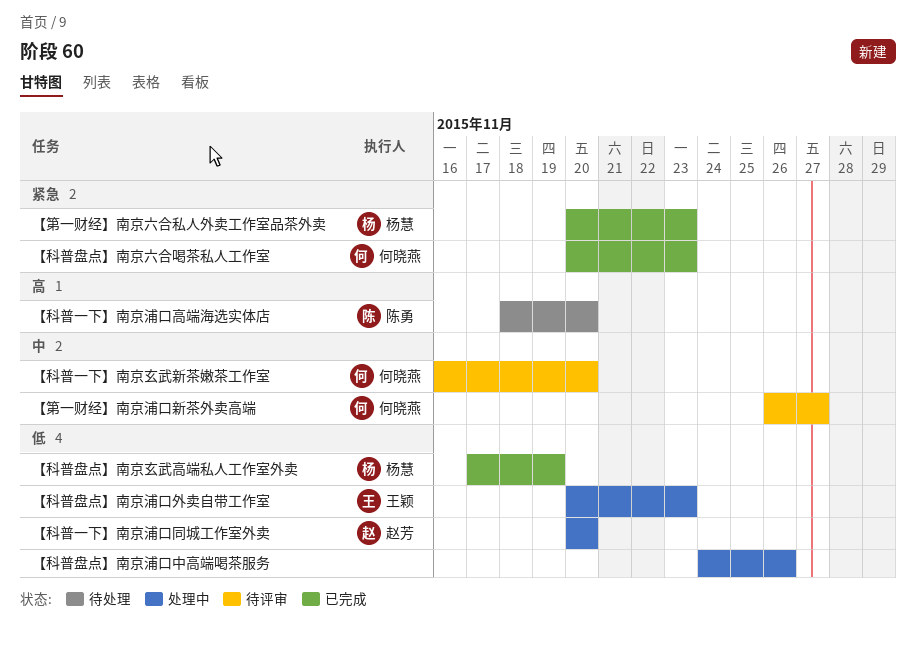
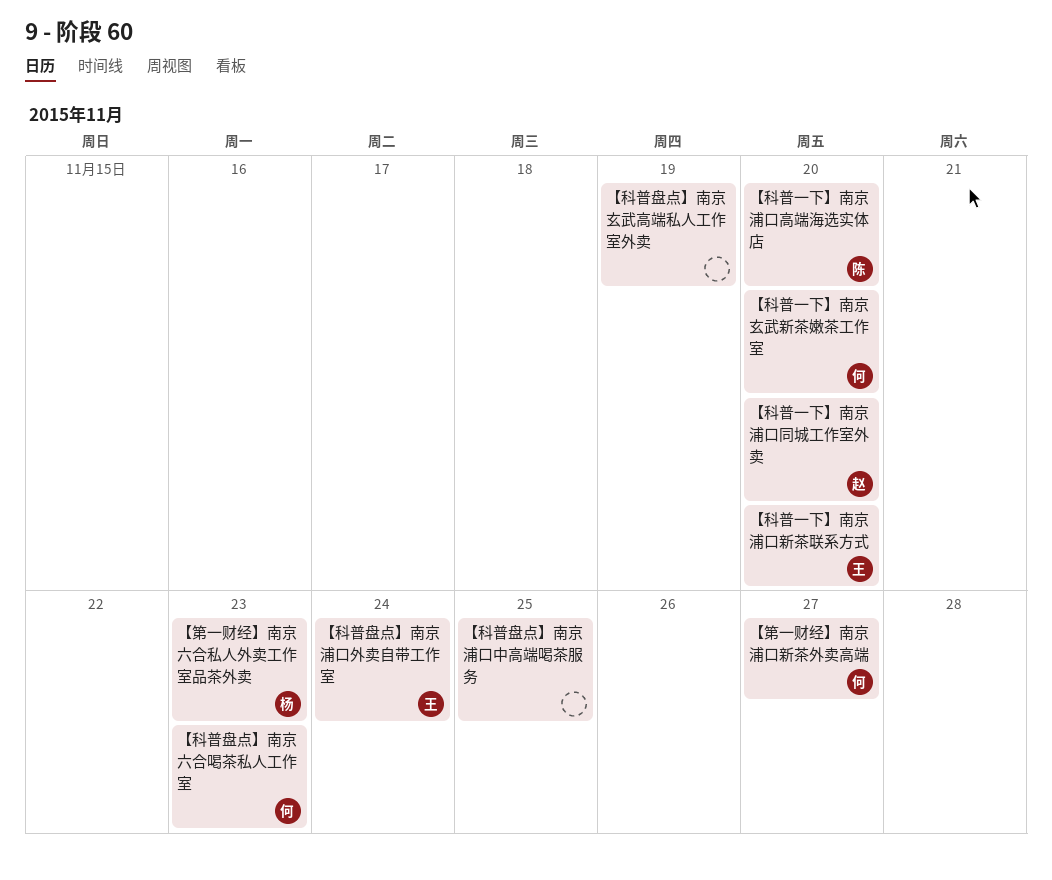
【科普一下】南京浦口新茶联系方式: none -> present
【科普盘点】南京浦口中高端喝茶服务, due: Nov 26 -> Nov 25
【科普盘点】南京浦口外卖自带工作室, due: Nov 23 -> Nov 24
【科普盘点】南京玄武高端私人工作室外卖, owner: 杨慧 -> none

